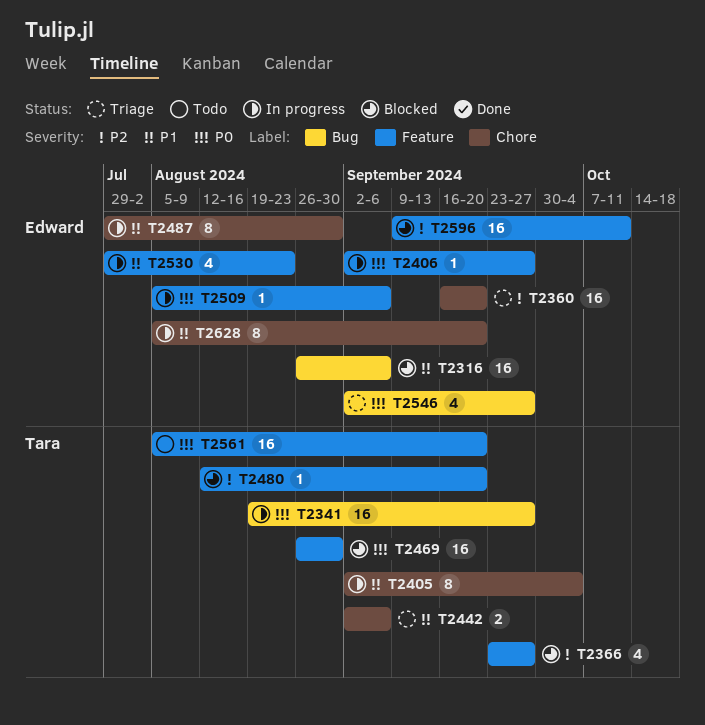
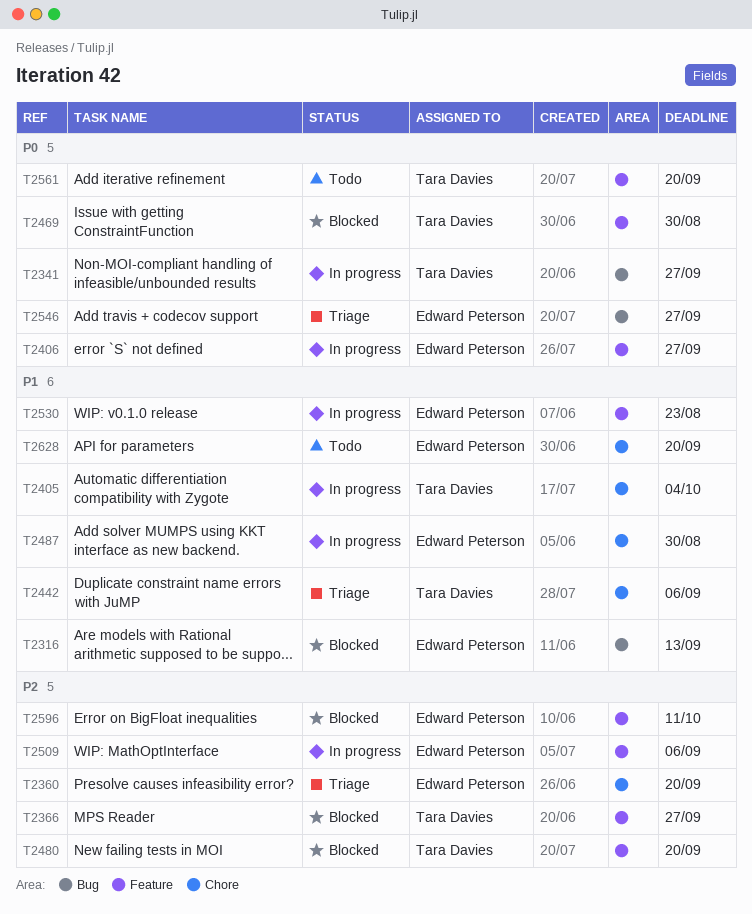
T2316, due: Sep 6 -> Sep 13
T2509, priority: P0 -> P2
T2628, status: In progress -> Todo

